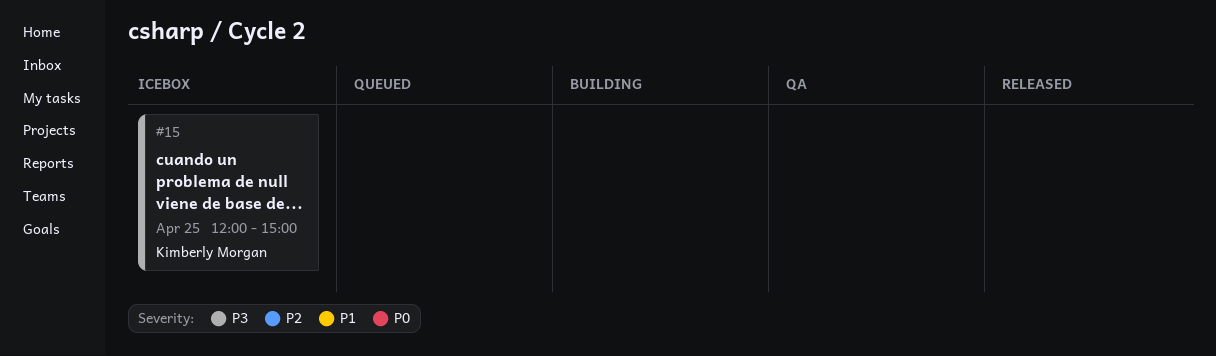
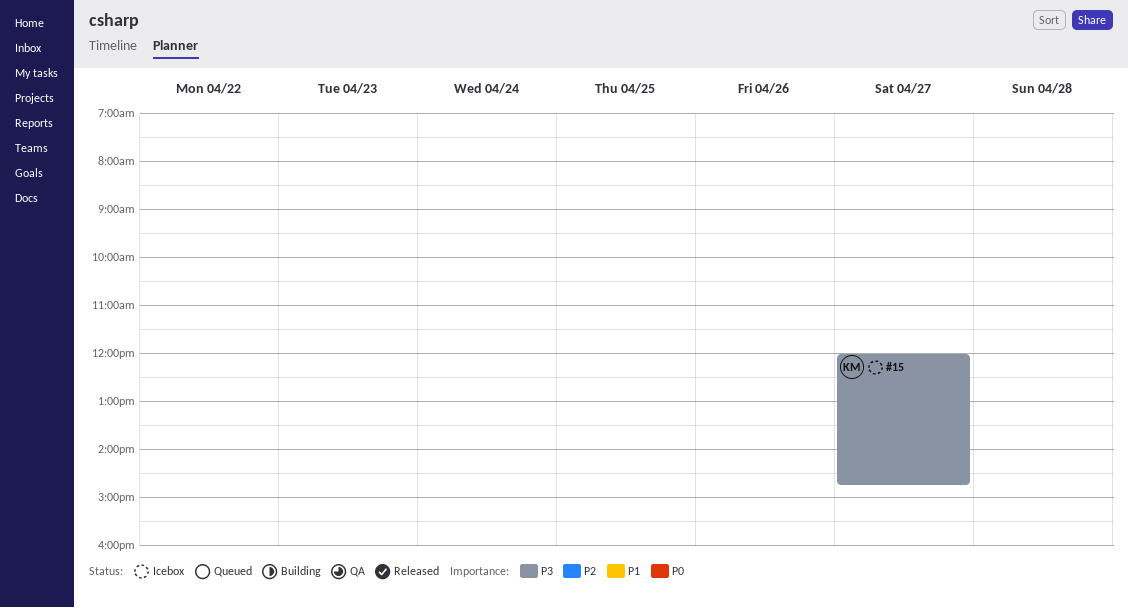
#15, day: Apr 25 -> Apr 27
#15, ends: 15:00 -> 14:45

